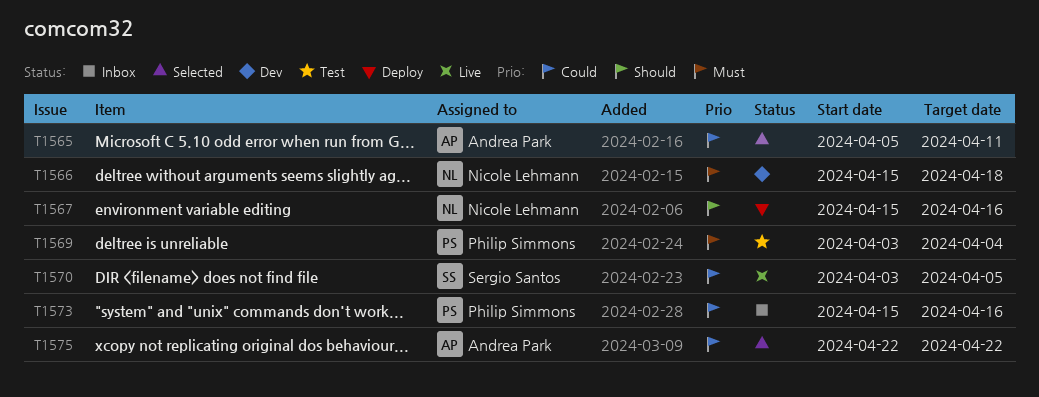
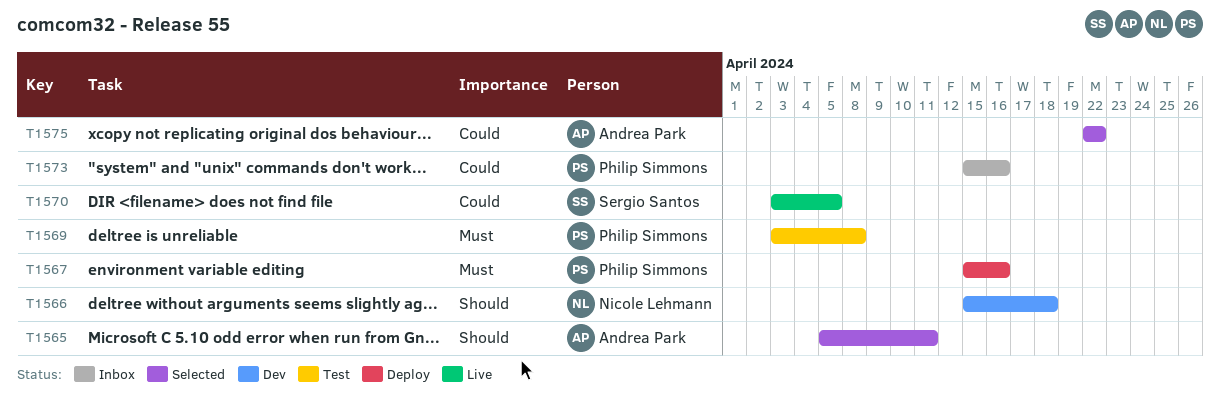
T1565, priority: Could -> Should
T1566, priority: Must -> Should
T1567, owner: Nicole Lehmann -> Philip Simmons
T1567, priority: Should -> Must
T1569, due: Apr 4 -> Apr 8

